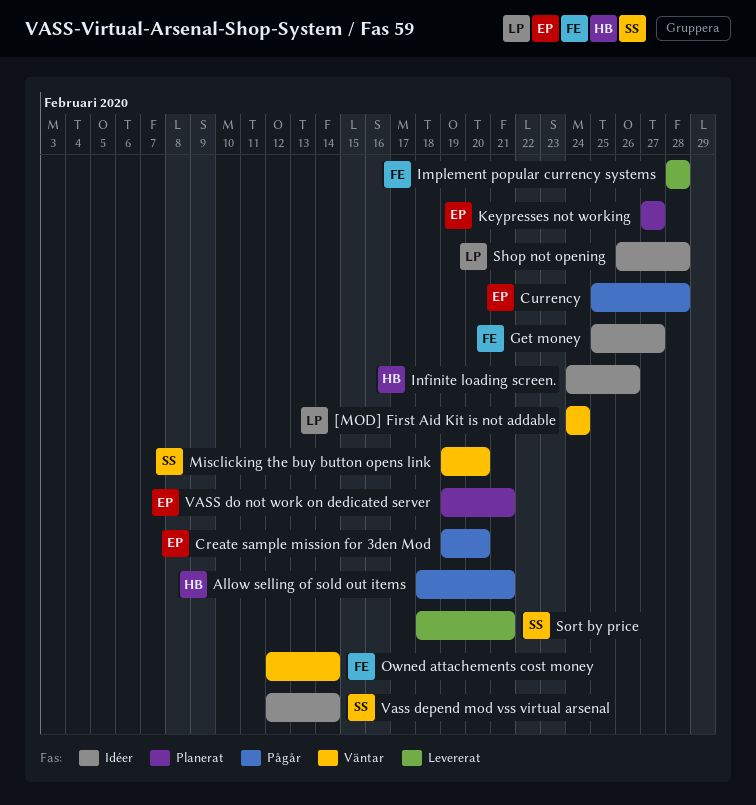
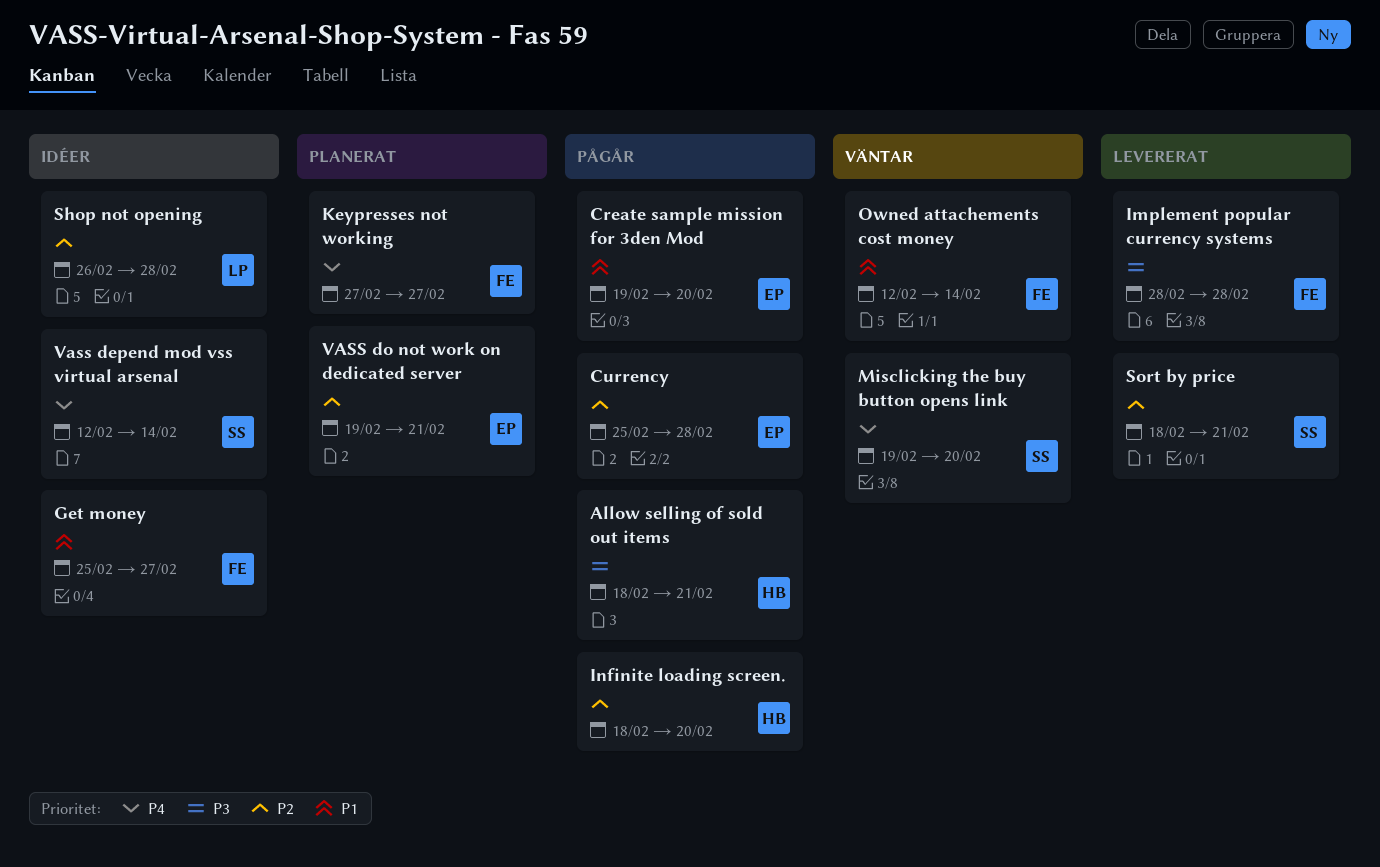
[MOD] First Aid Kit is not addable: present -> none
Infinite loading screen., status: Idéer -> Pågår
Infinite loading screen., start: Feb 24 -> Feb 18
Infinite loading screen., due: Feb 26 -> Feb 20
Keypresses not working, owner: EP -> FE

